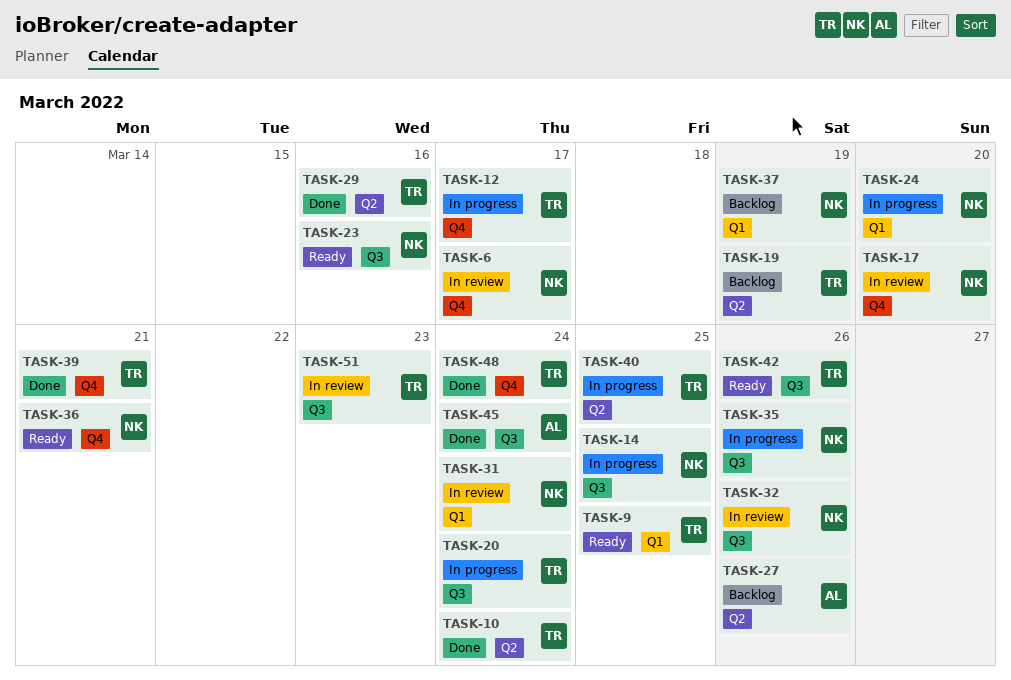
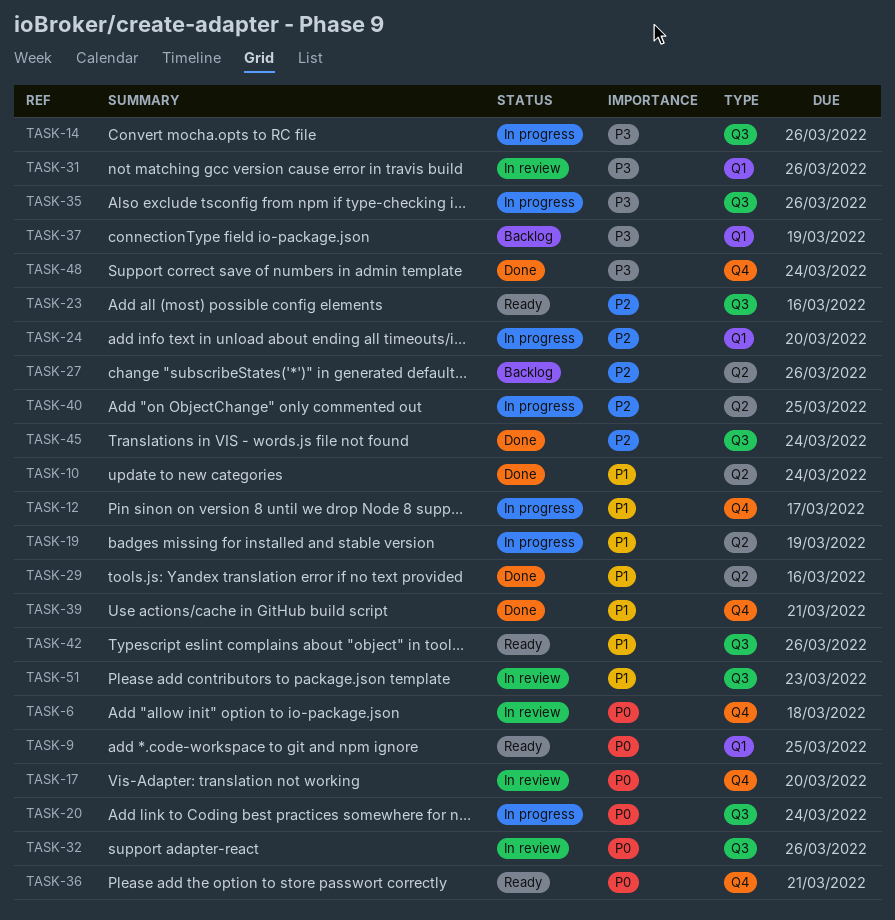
TASK-6, due: Mar 17 -> Mar 18
TASK-14, due: Mar 25 -> Mar 26
TASK-19, status: Backlog -> In progress
TASK-31, due: Mar 24 -> Mar 26

